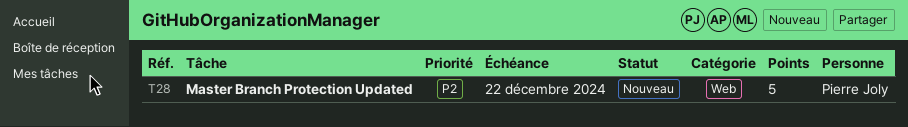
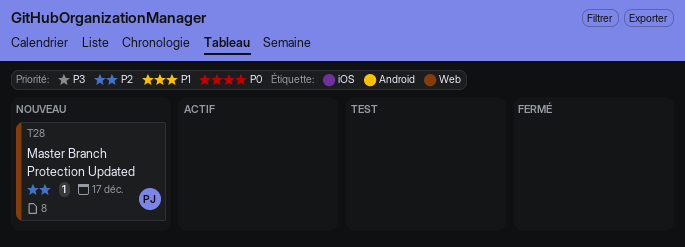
T28, estimate: 5 -> 1
T28, due: Dec 22 -> Dec 17

